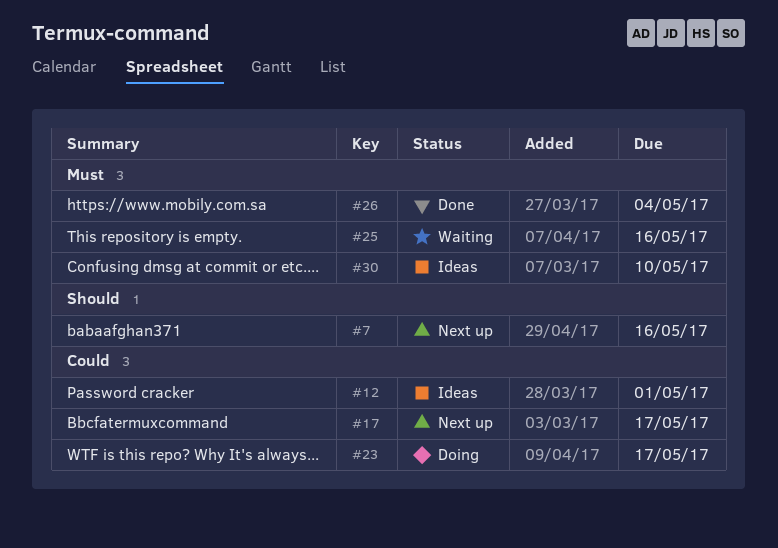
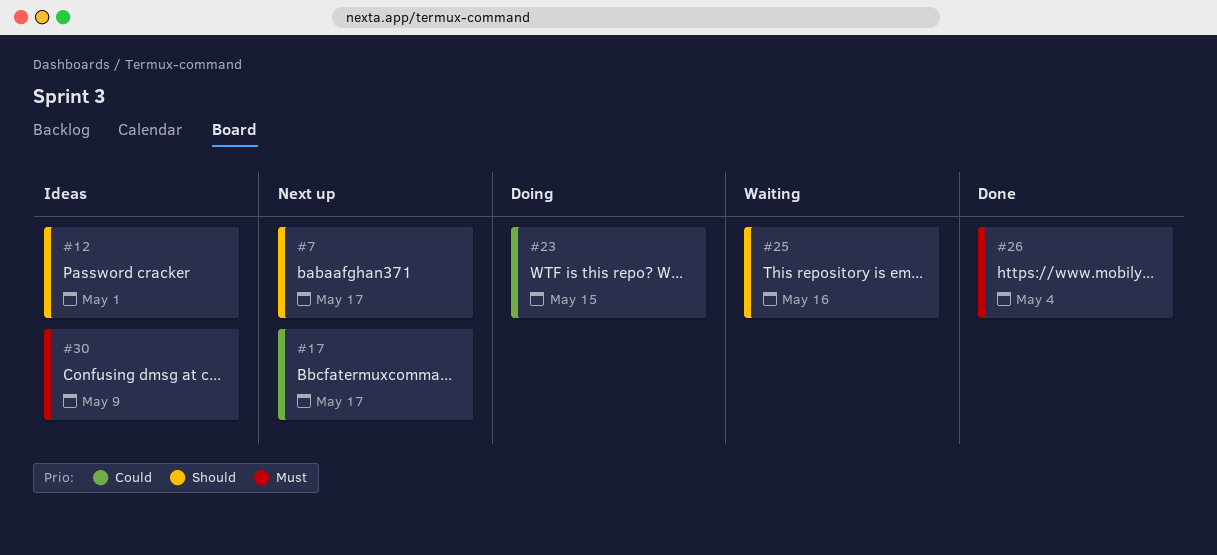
#7, due: May 16 -> May 17
#12, priority: Could -> Should
#23, due: May 17 -> May 15
#25, priority: Must -> Should
#30, due: May 10 -> May 9

